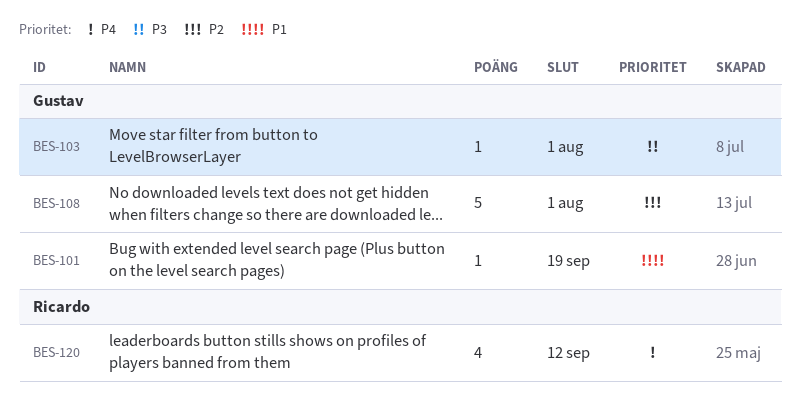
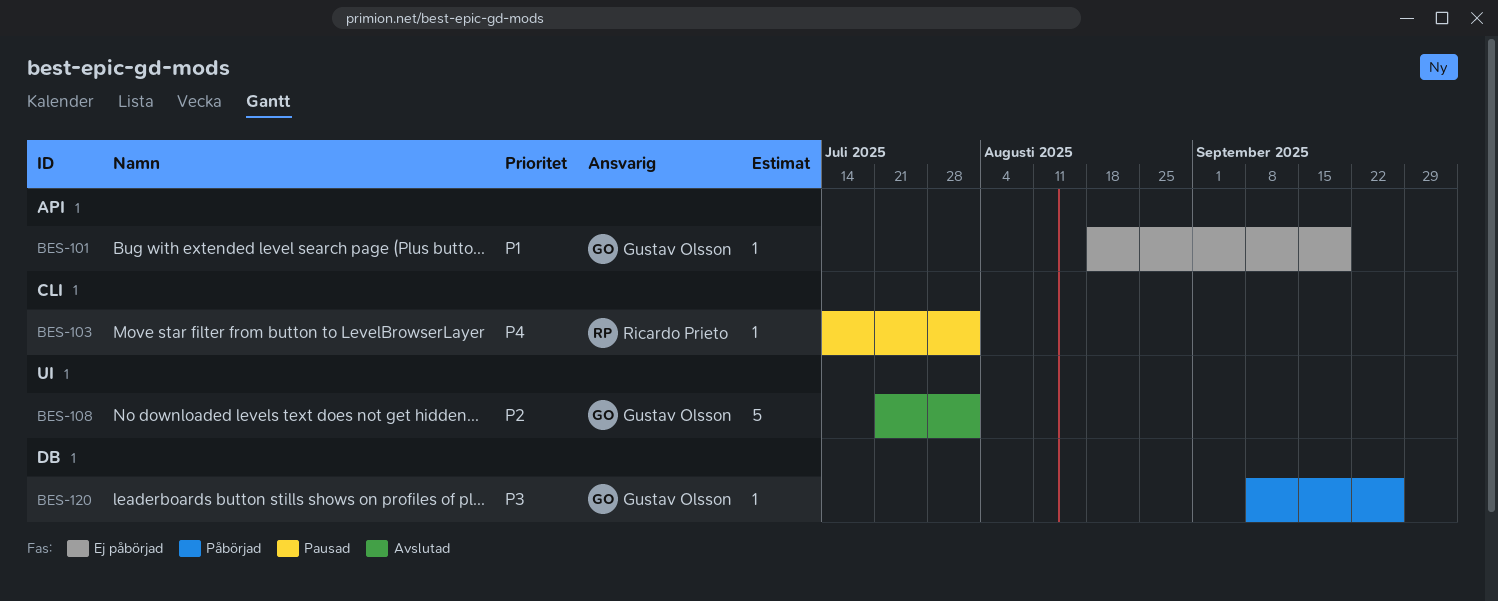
BES-103, owner: Gustav Olsson -> Ricardo Prieto
BES-103, priority: P3 -> P4
BES-120, owner: Ricardo Prieto -> Gustav Olsson
BES-120, priority: P4 -> P3
BES-120, estimate: 4 -> 1
BES-120, due: Sep 12 -> Sep 26

